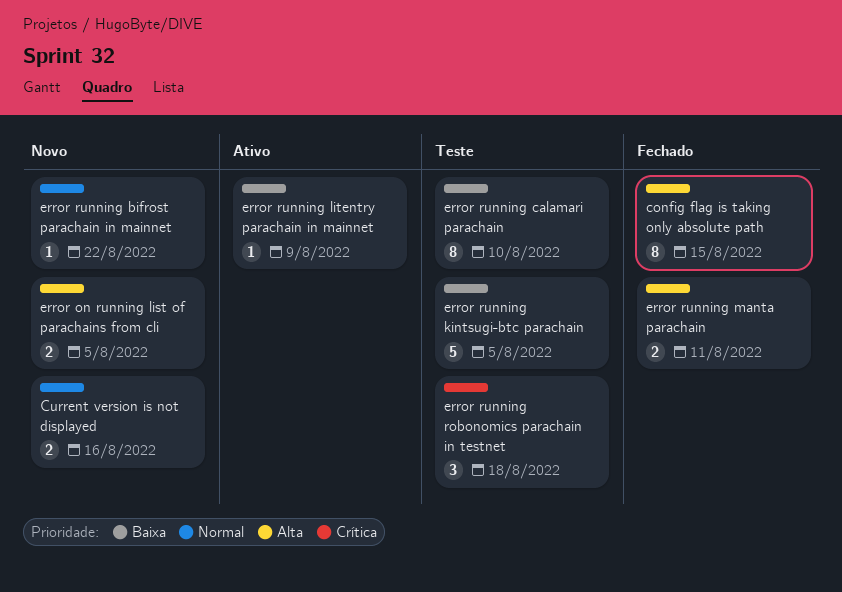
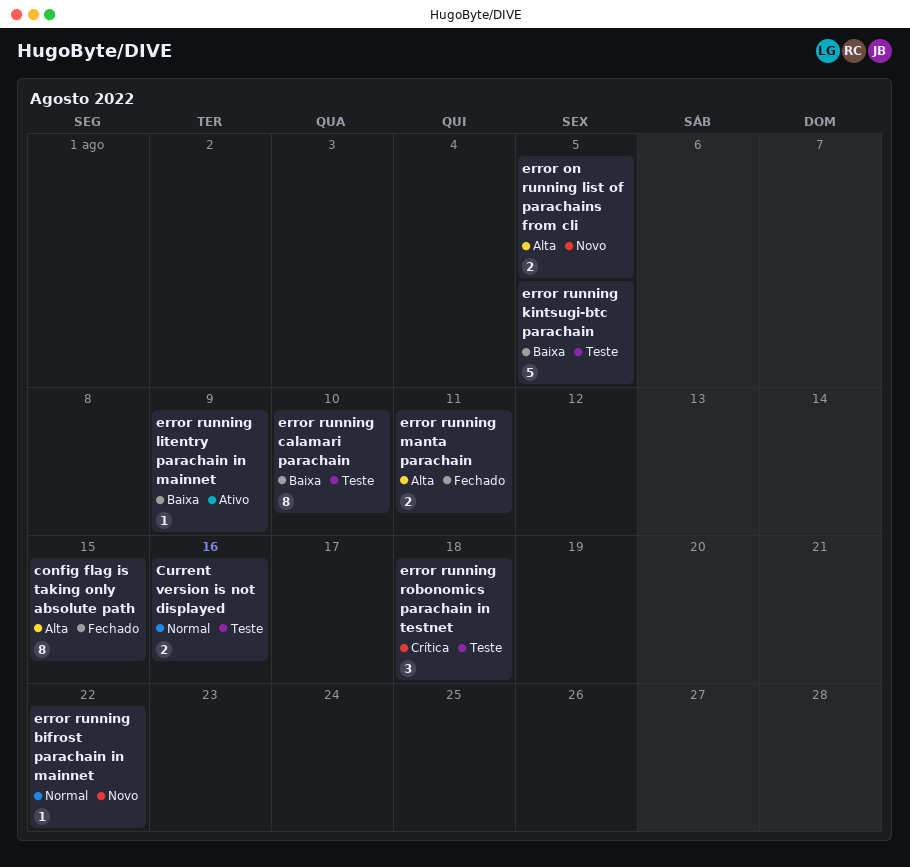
Current version is not displayed, status: Novo -> Teste

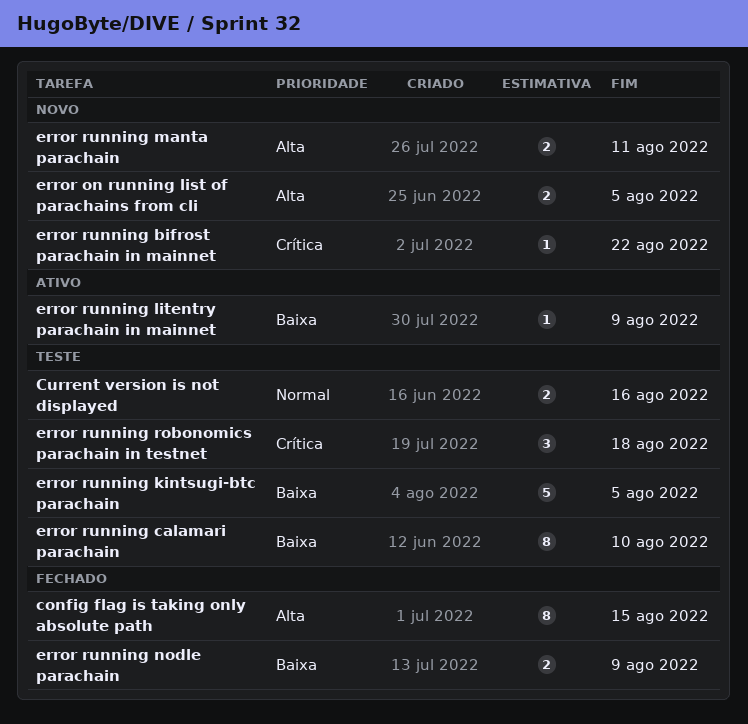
error running bifrost parachain in mainnet, priority: Normal -> Crítica
error running manta parachain, status: Fechado -> Novo
error running nodle parachain: none -> present

